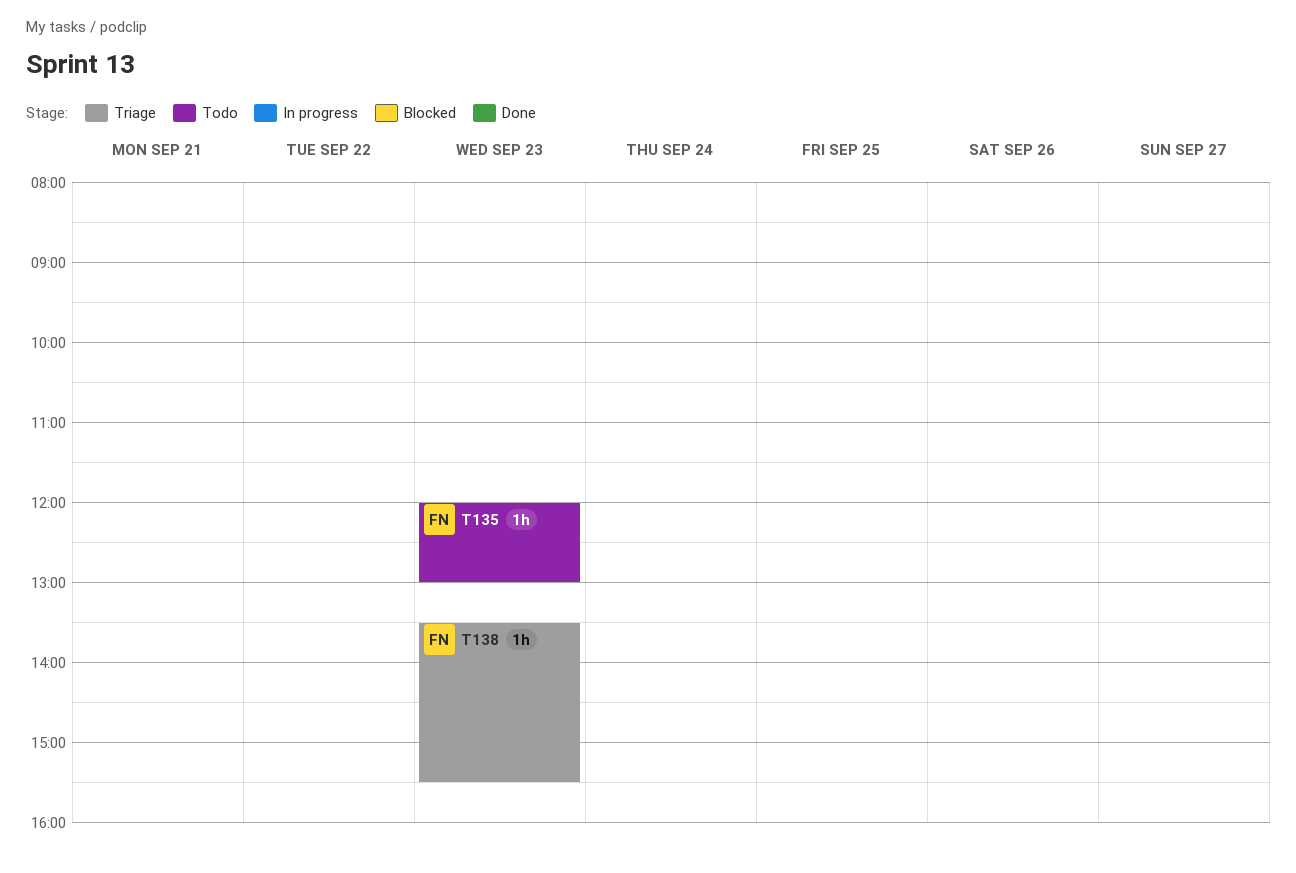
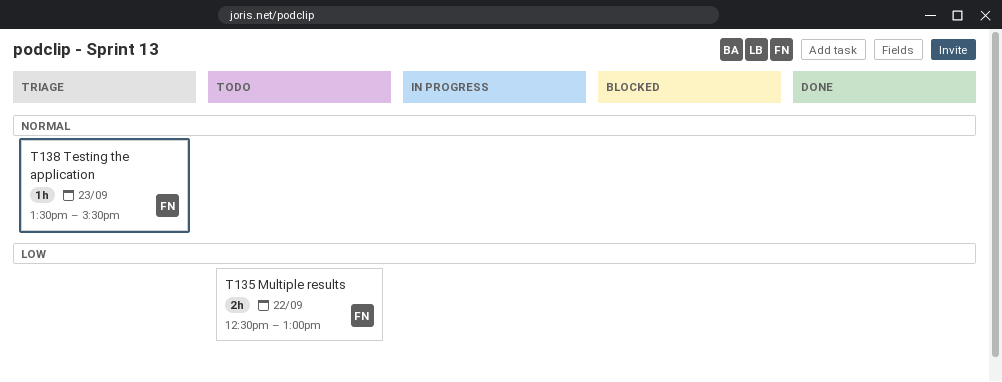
T135, estimate: 1h -> 2h
T135, day: Sep 23 -> Sep 22
T135, begins: 12:00 -> 12:30

